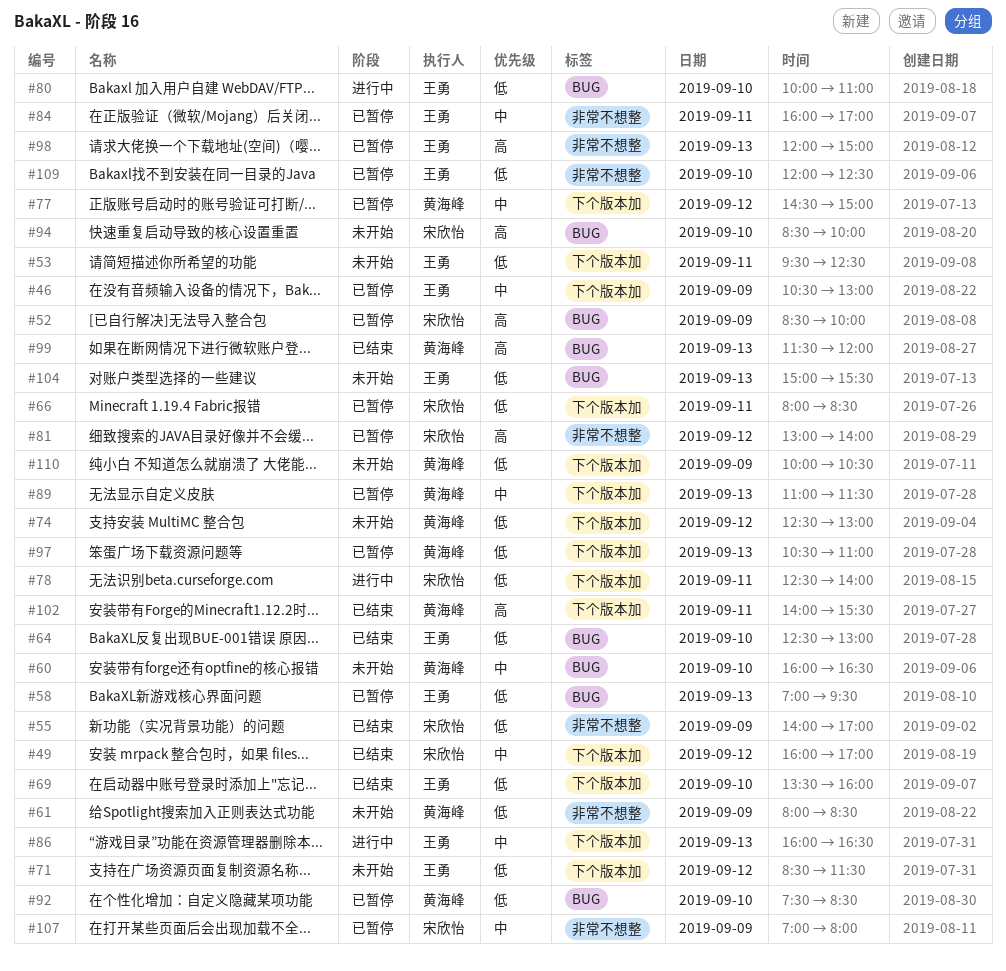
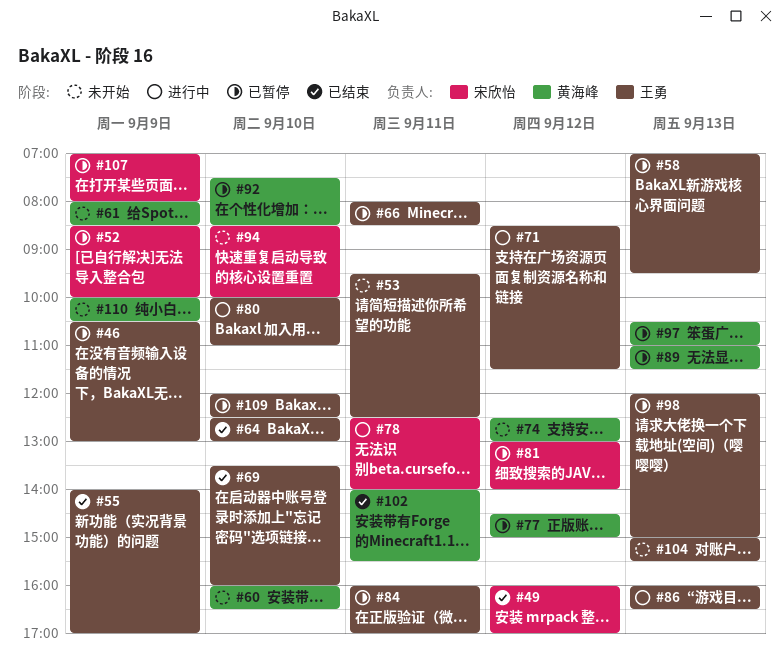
#55, owner: 宋欣怡 -> 王勇
#66, owner: 宋欣怡 -> 王勇
#71, status: 未开始 -> 进行中
#99: present -> none

